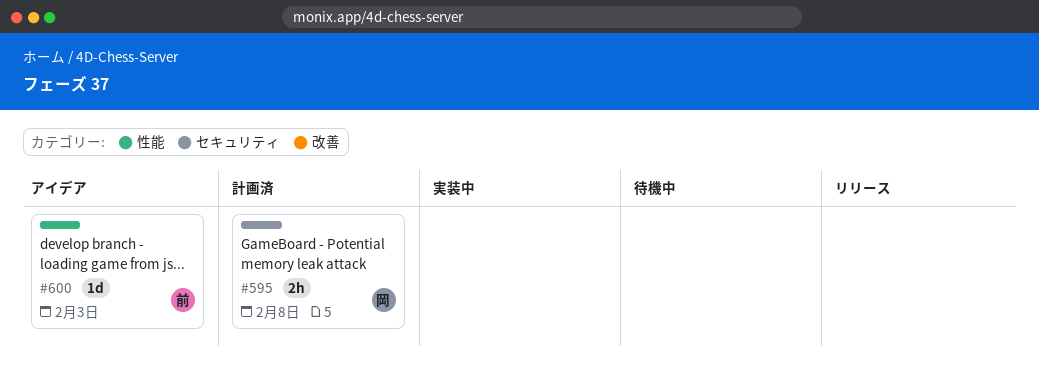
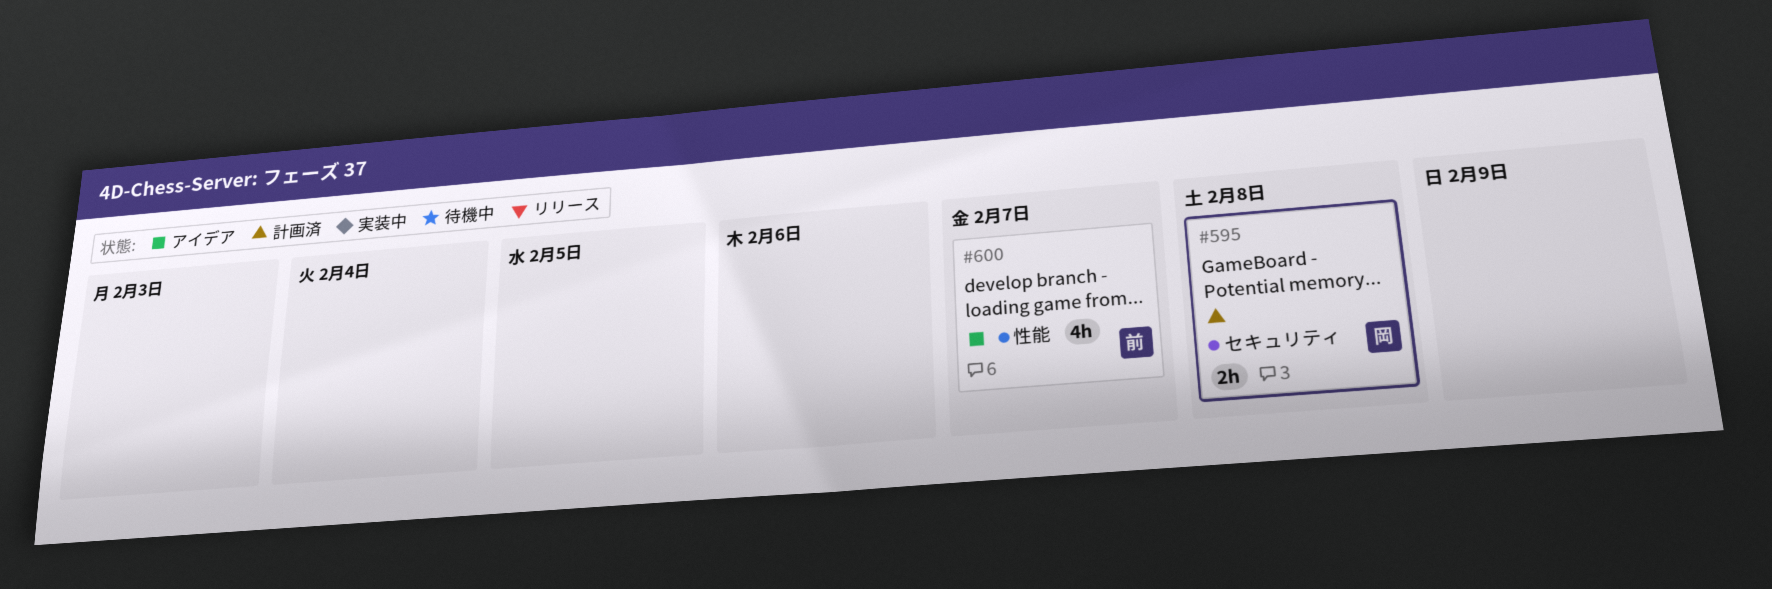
#600, estimate: 1d -> 4h
#600, due: Feb 3 -> Feb 7

